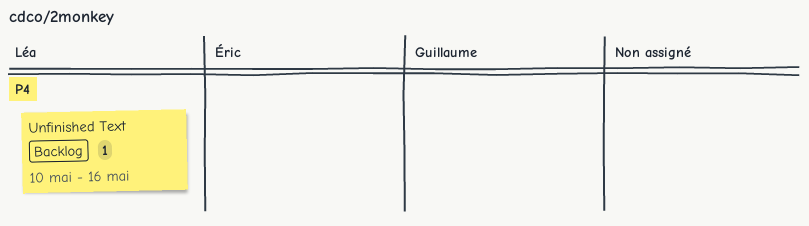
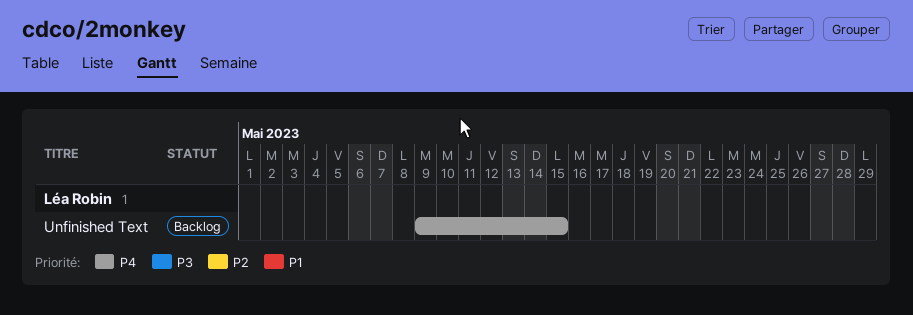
Unfinished Text, start: May 10 -> May 9
Unfinished Text, due: May 16 -> May 15

